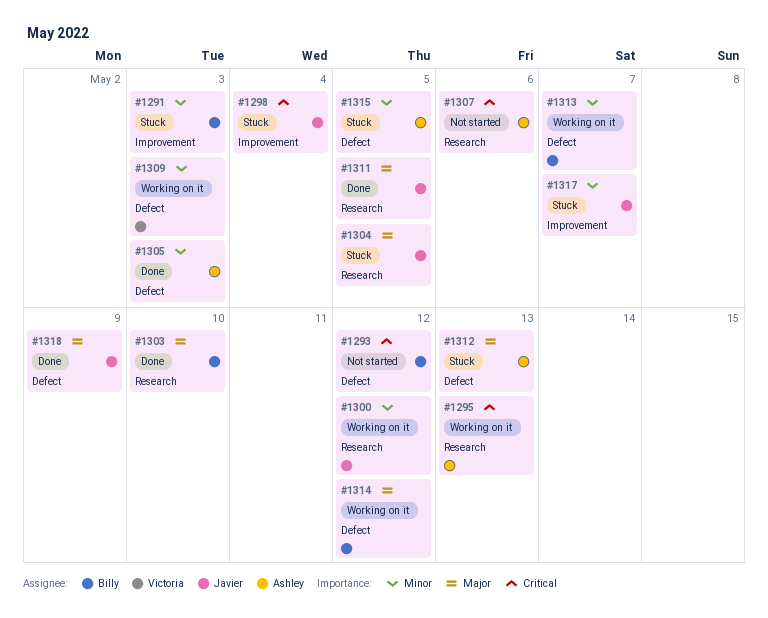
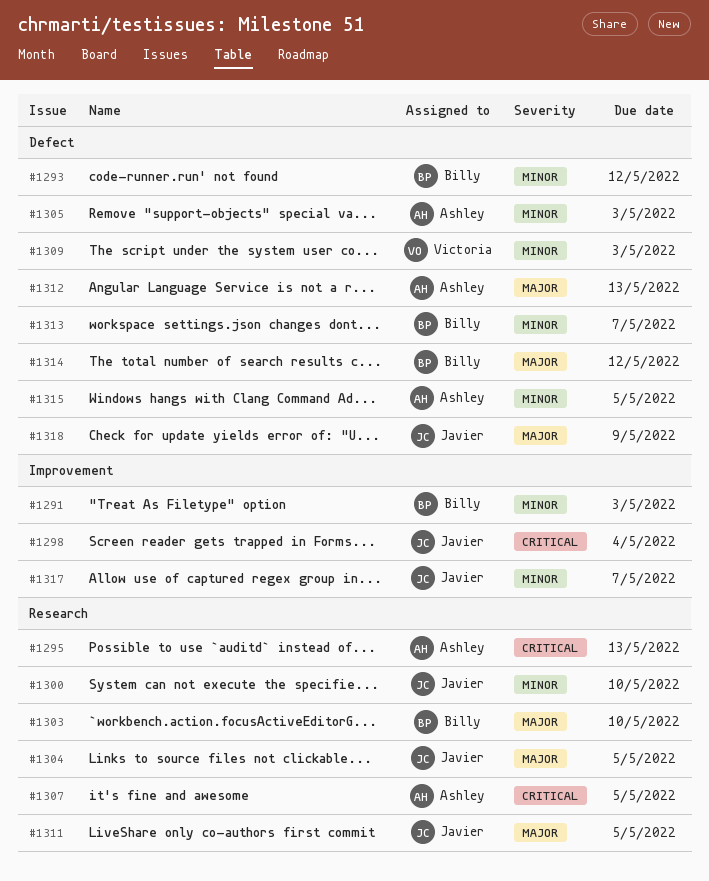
#1293, priority: Critical -> Minor
#1300, due: May 12 -> May 10
#1307, due: May 6 -> May 5

